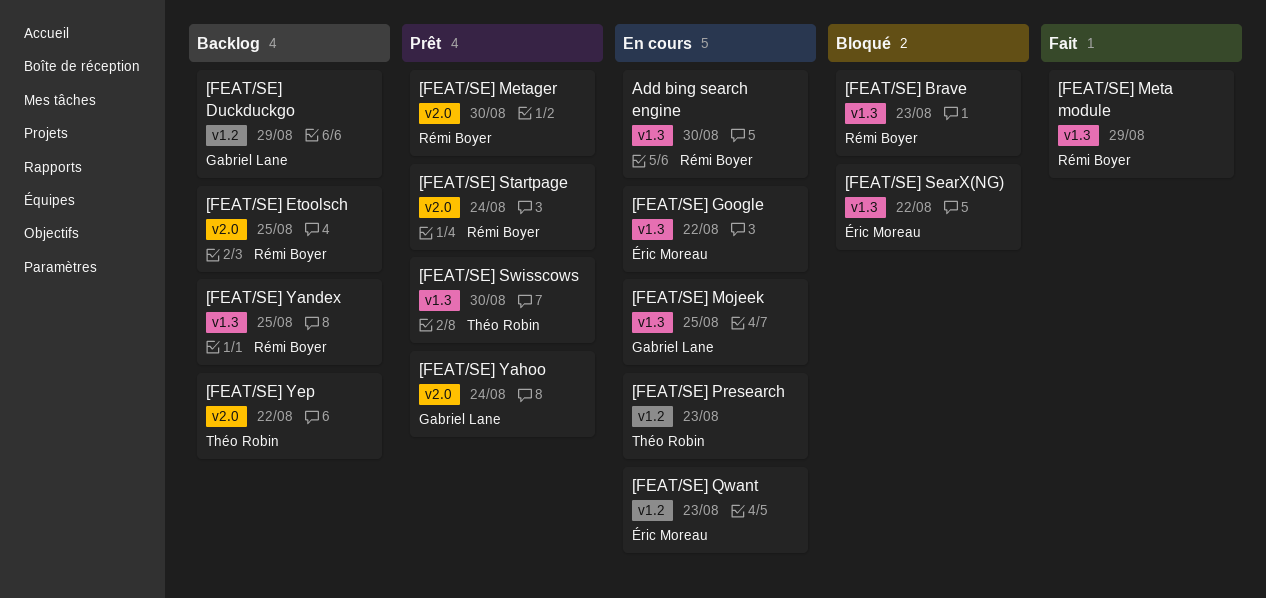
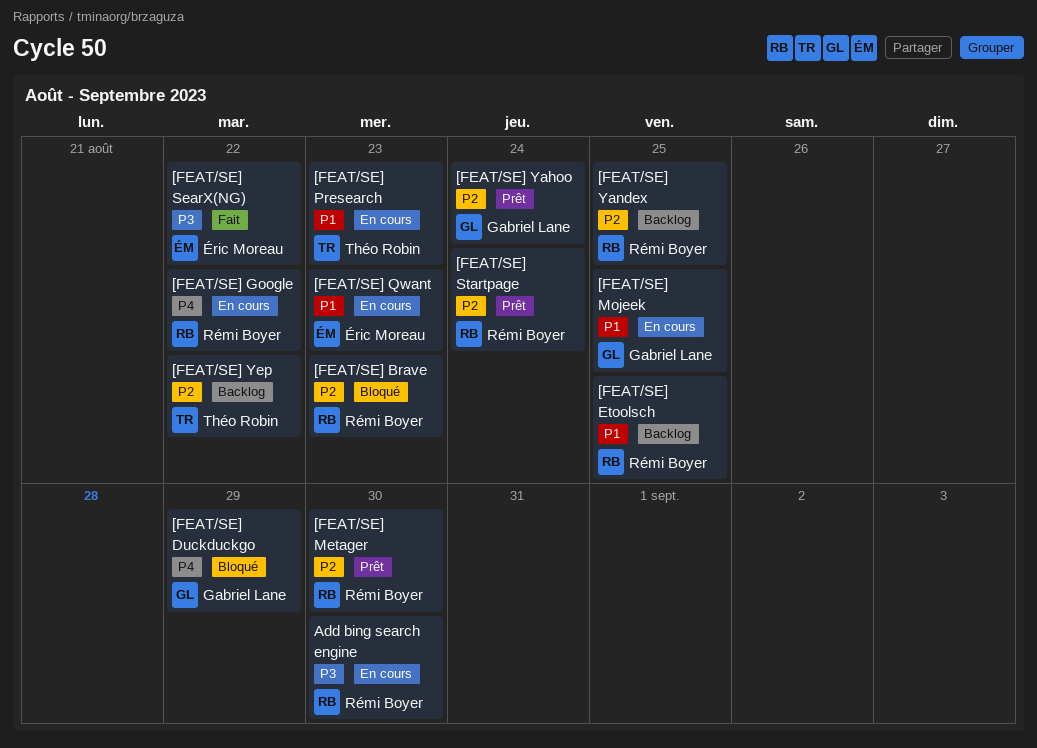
[FEAT/SE] Duckduckgo, status: Backlog -> Bloqué
[FEAT/SE] Google, owner: Éric Moreau -> Rémi Boyer
[FEAT/SE] Meta module: present -> none
[FEAT/SE] SearX(NG), status: Bloqué -> Fait
[FEAT/SE] Swisscows: present -> none

